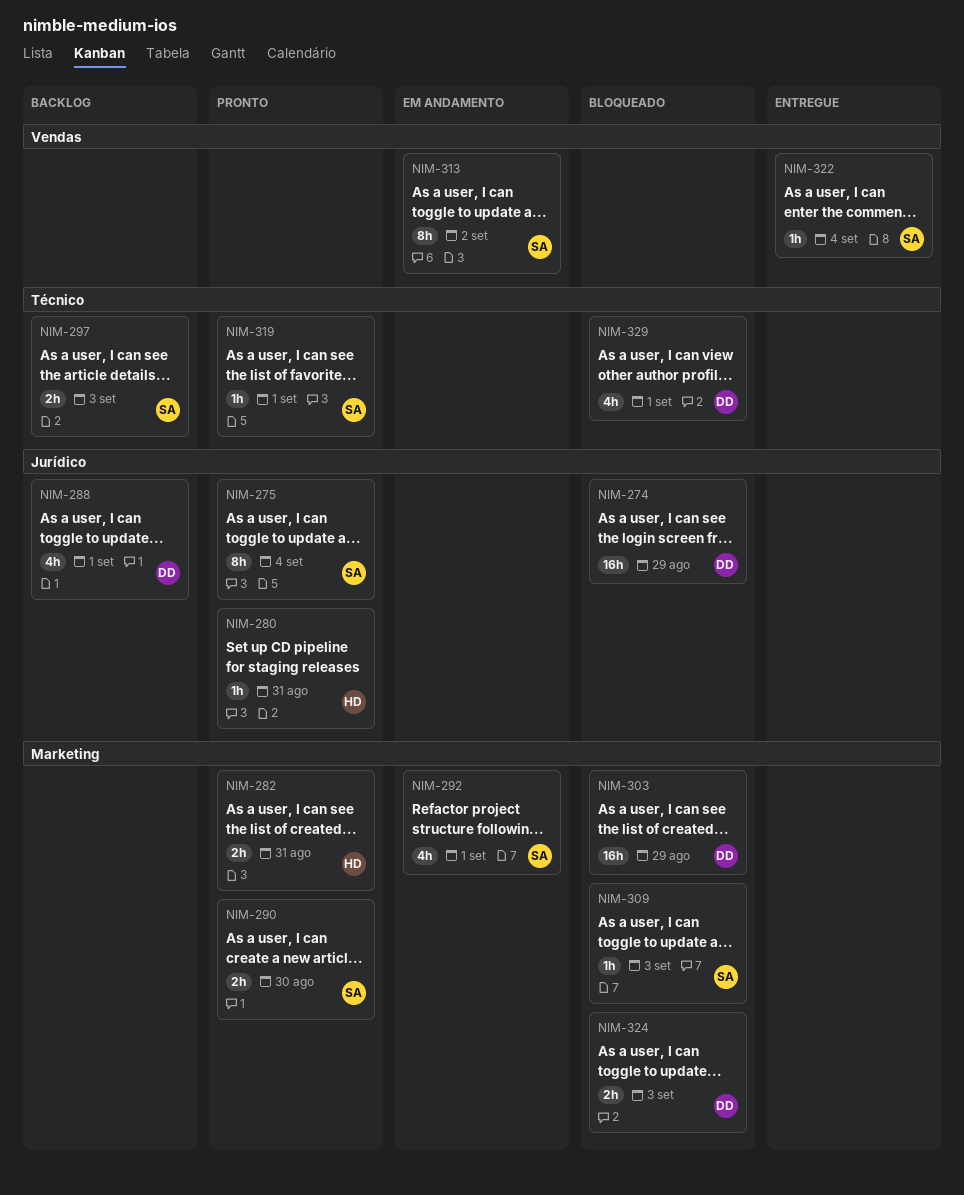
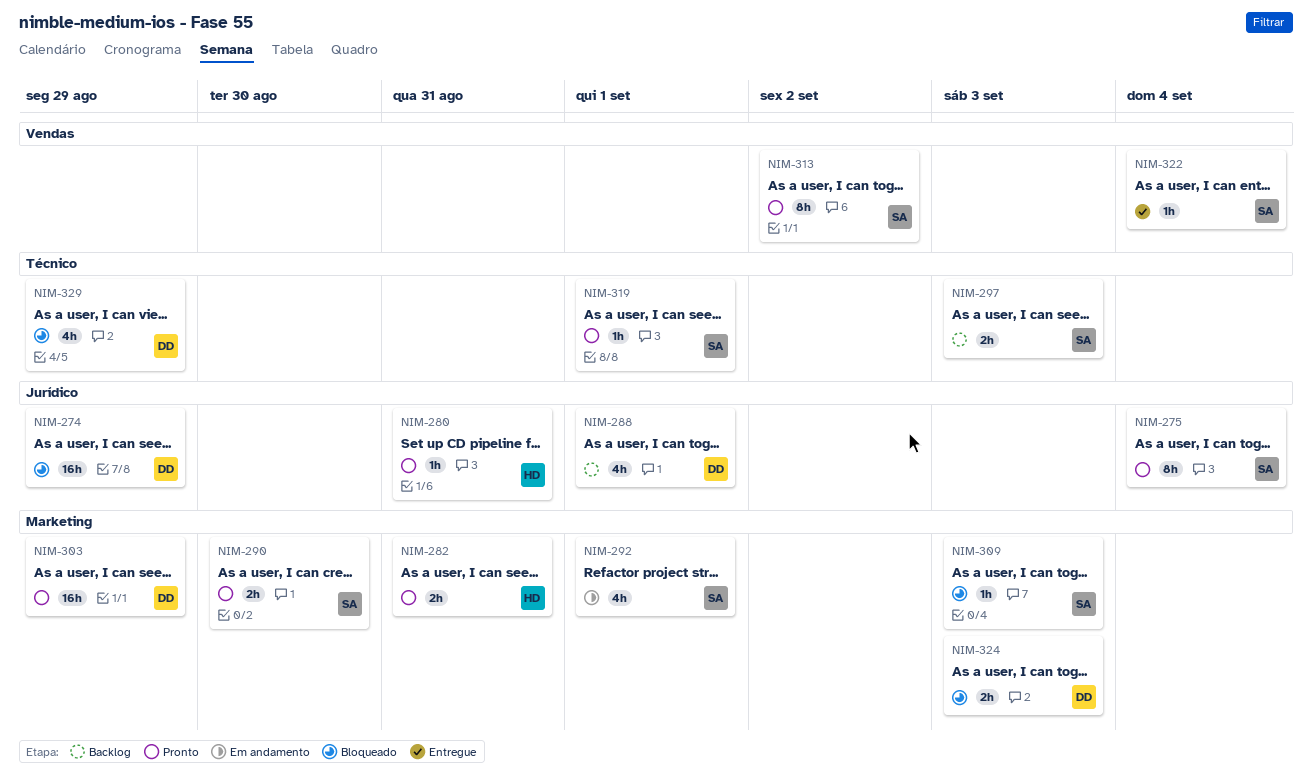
NIM-303, status: Bloqueado -> Pronto
NIM-313, status: Em andamento -> Pronto
NIM-329, due: Sep 1 -> Aug 29

